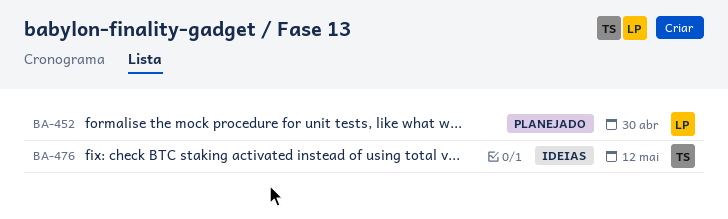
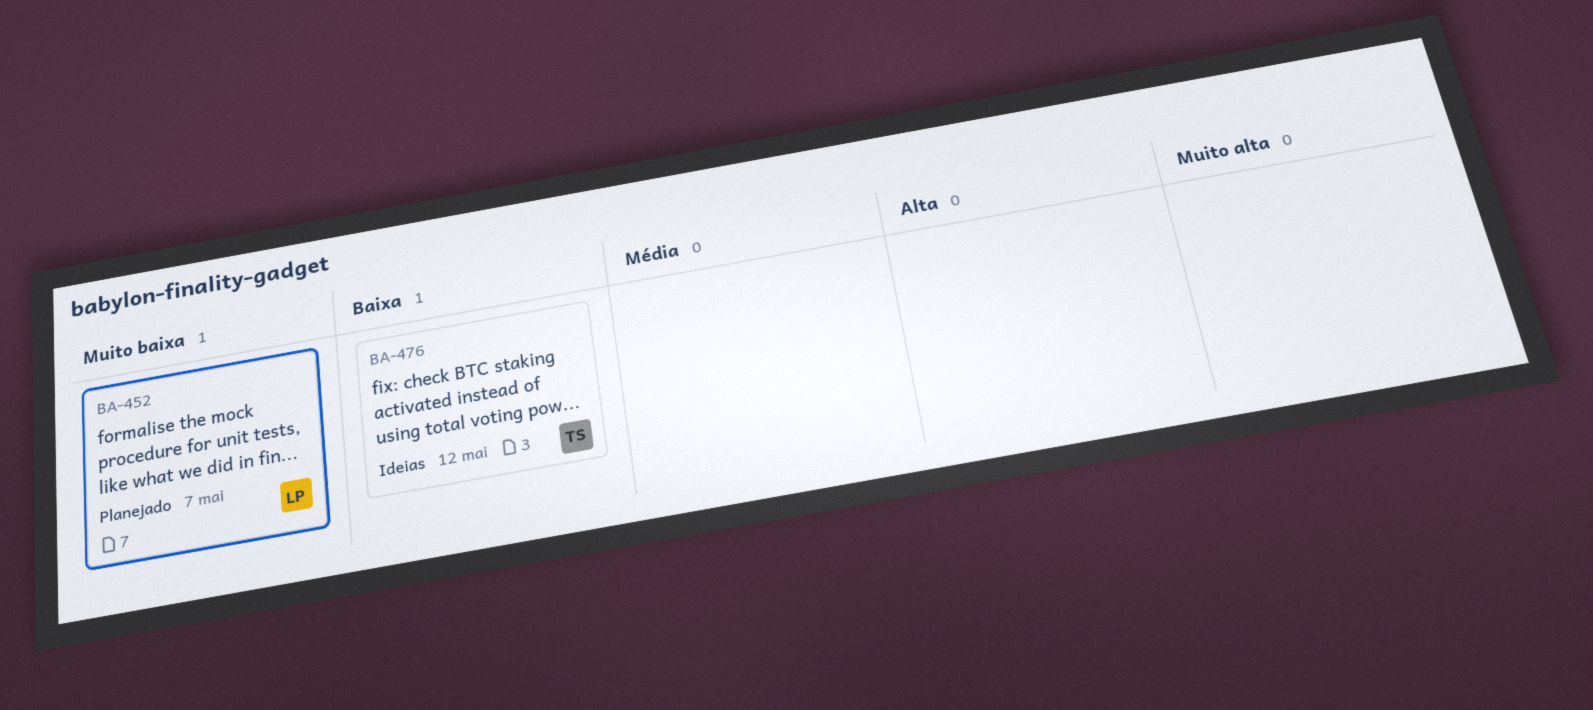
BA-452, due: Apr 30 -> May 7

